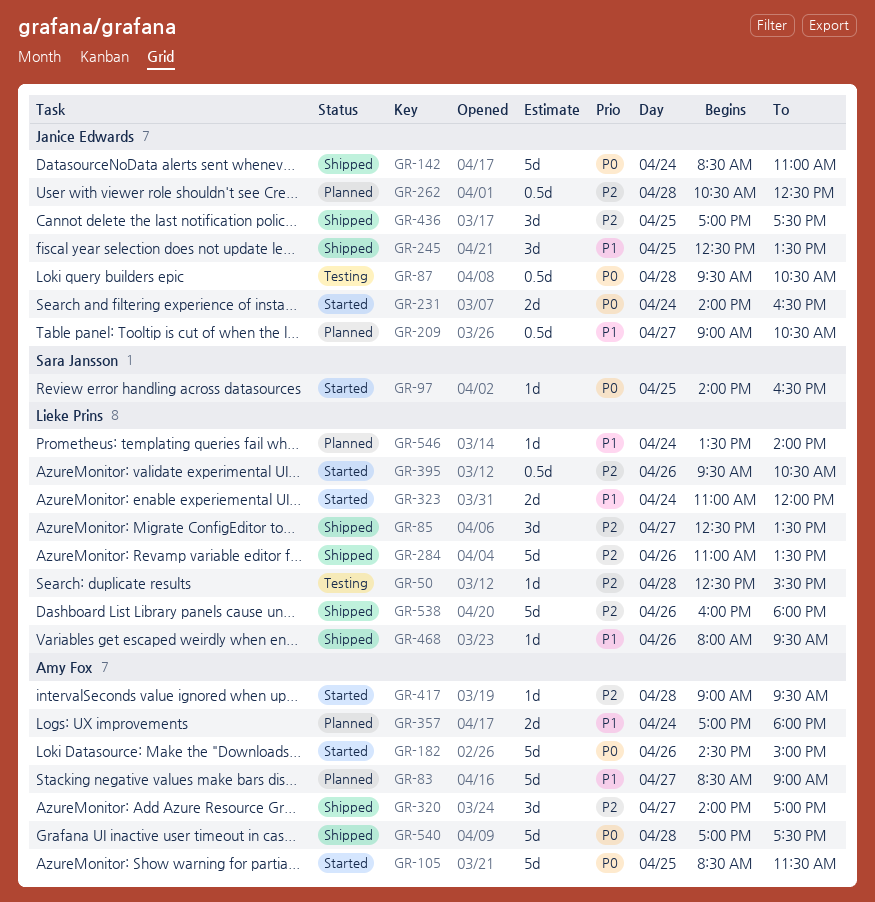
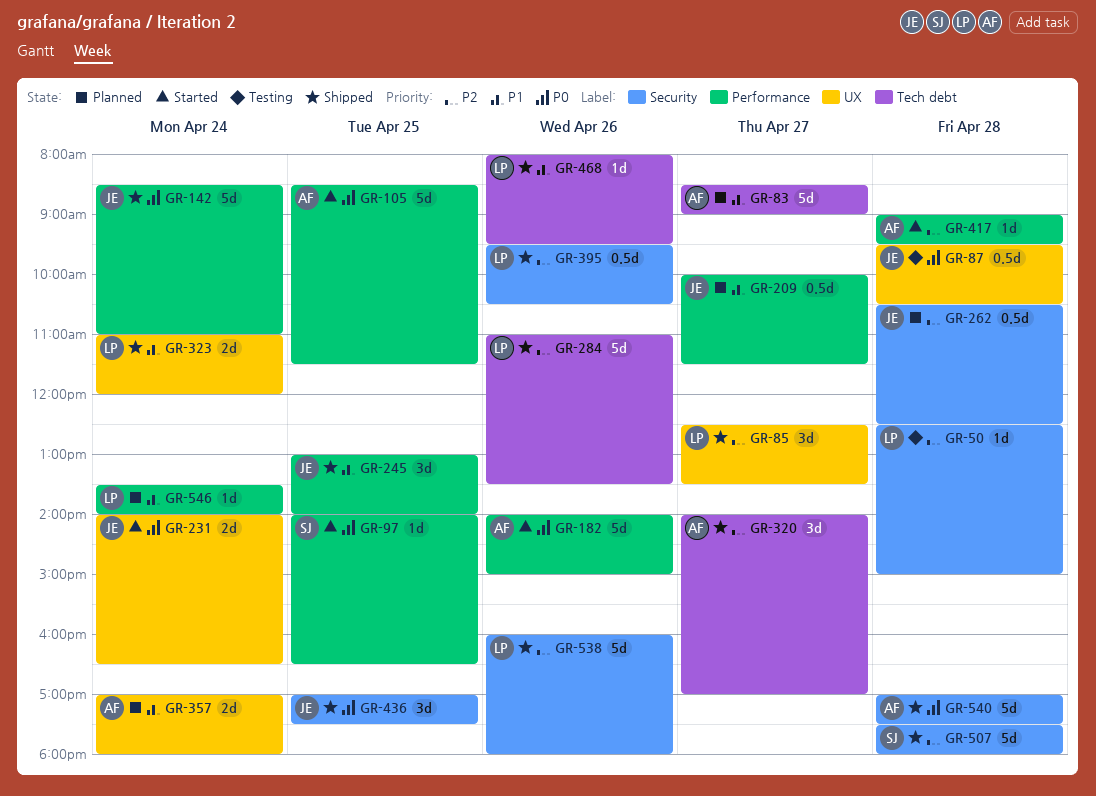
GR-50, ends: 15:30 -> 15:00
GR-182, begins: 14:30 -> 14:00
GR-209, begins: 09:00 -> 10:00
GR-209, ends: 10:30 -> 11:30
GR-245, begins: 12:30 -> 13:00
GR-245, ends: 13:30 -> 14:00
GR-323, status: Started -> Shipped
GR-395, status: Started -> Shipped
GR-436, priority: P2 -> P0
GR-507: none -> present

